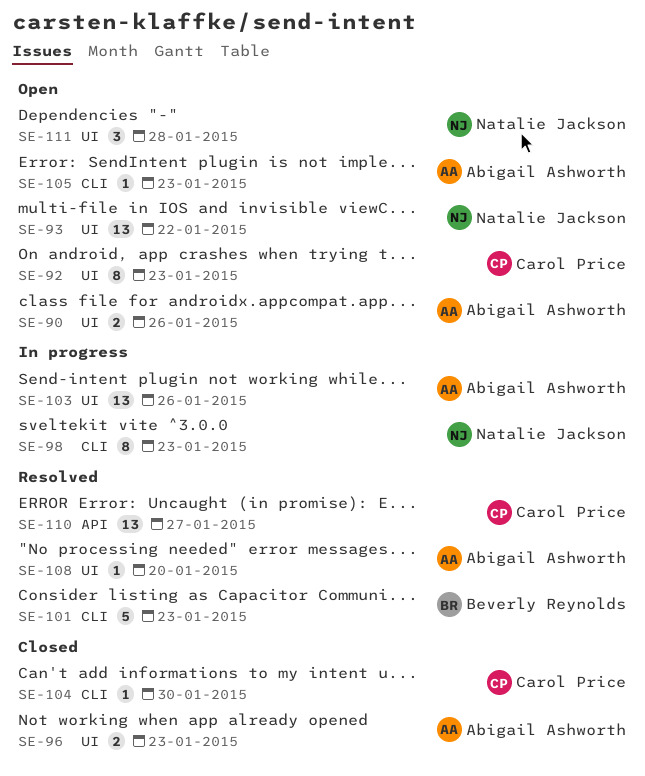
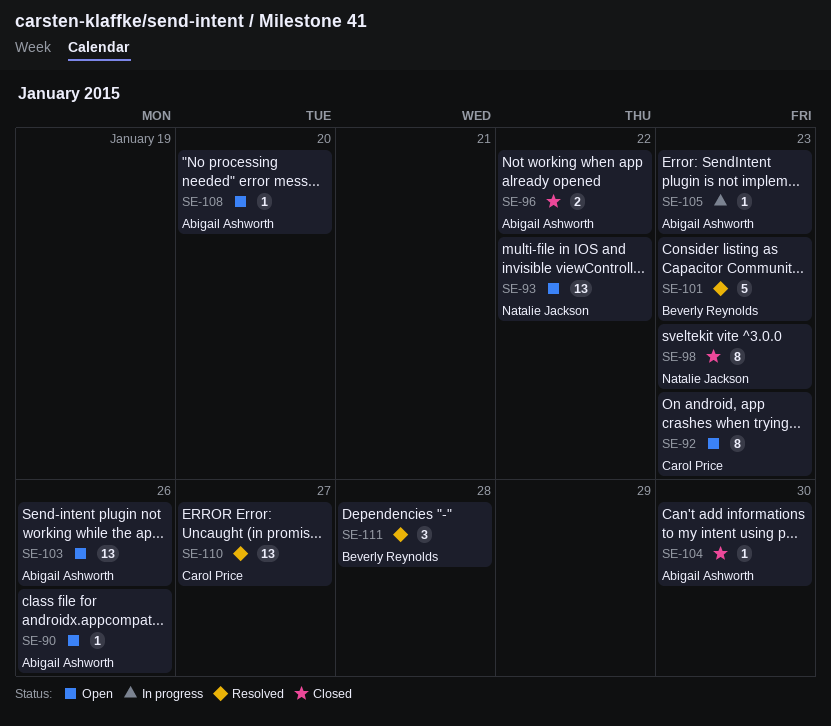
SE-90, estimate: 2 -> 1
SE-96, due: Jan 23 -> Jan 22
SE-98, status: In progress -> Closed
SE-103, status: In progress -> Open
SE-104, owner: Carol Price -> Abigail Ashworth
SE-105, status: Open -> In progress
SE-108, status: Resolved -> Open
SE-111, status: Open -> Resolved
SE-111, owner: Natalie Jackson -> Beverly Reynolds

